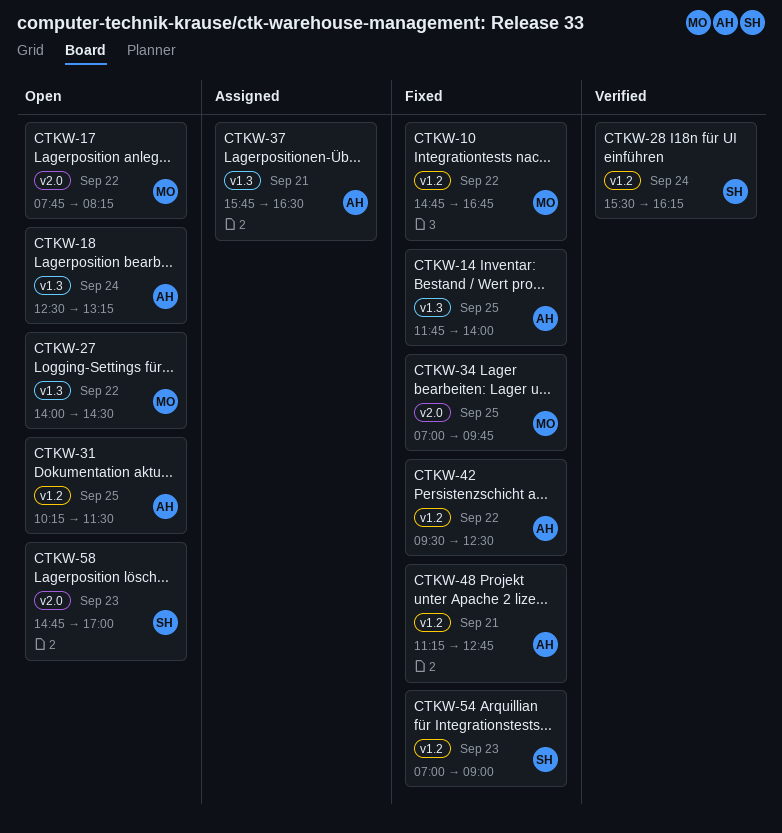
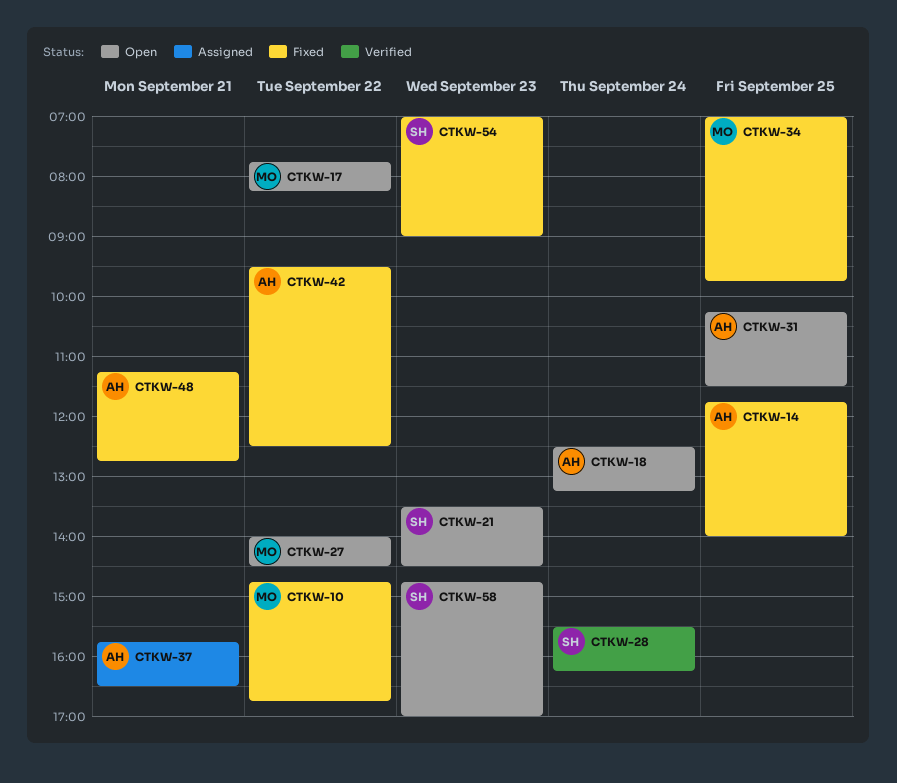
CTKW-21: none -> present

